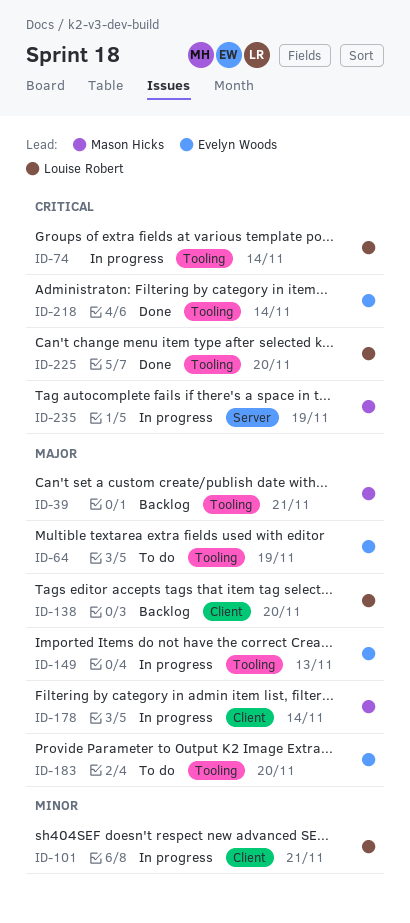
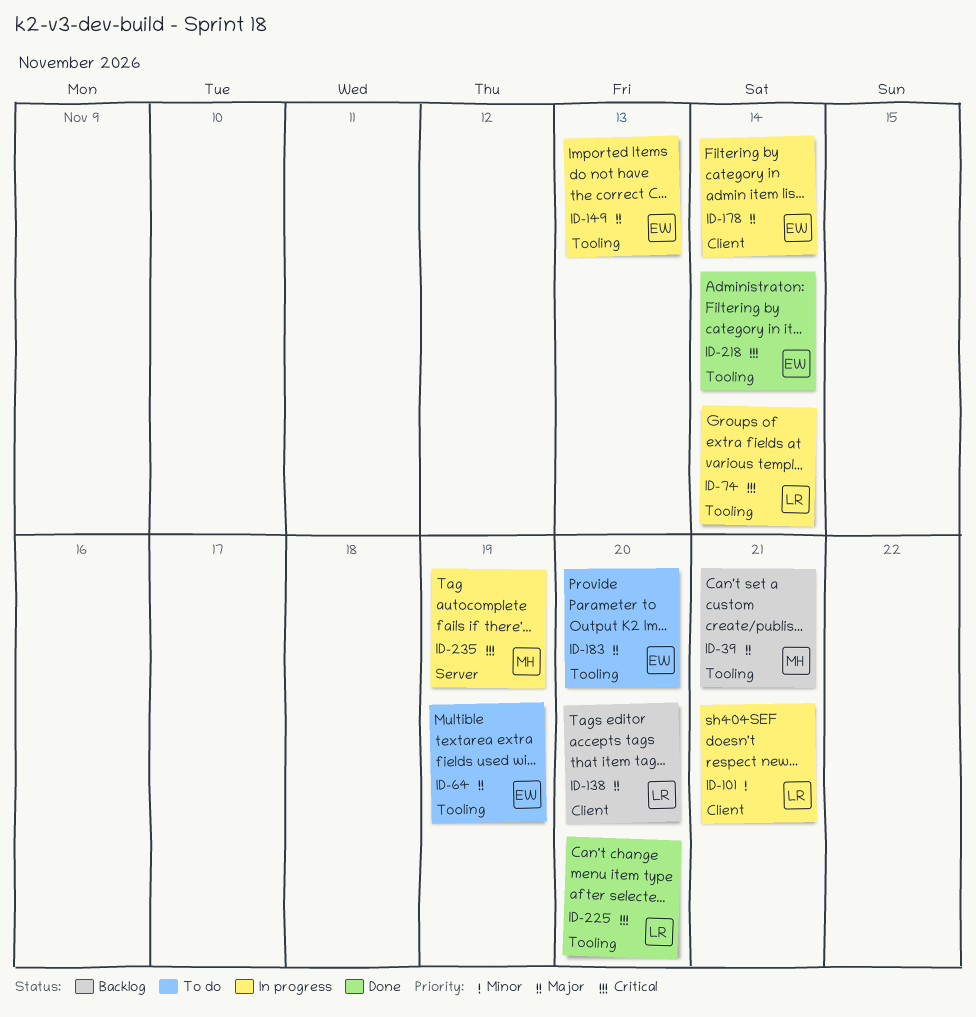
ID-178, owner: Mason Hicks -> Evelyn Woods

